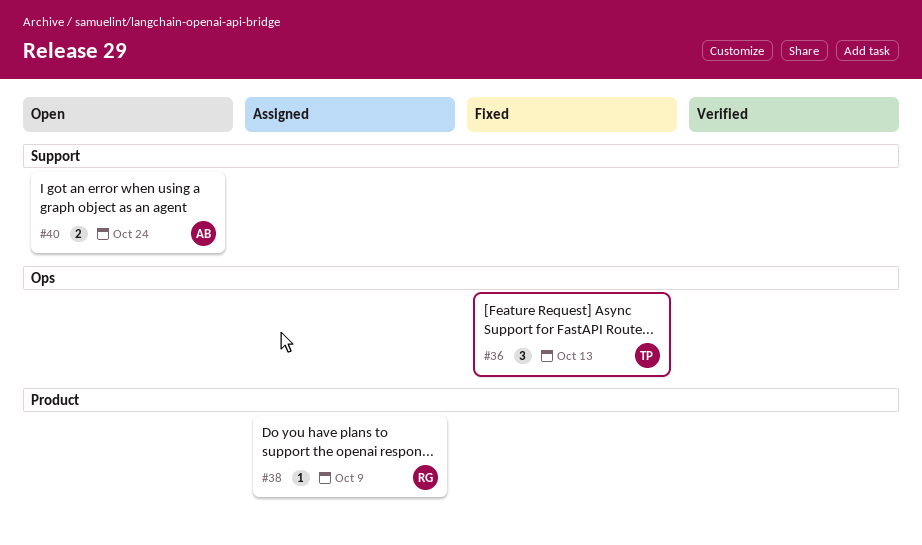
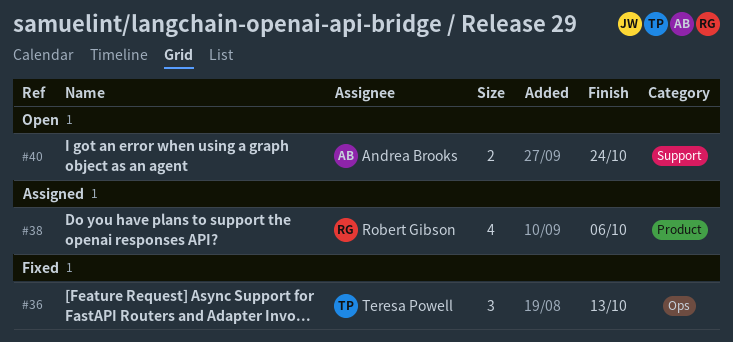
#38, estimate: 1 -> 4
#38, due: Oct 9 -> Oct 6

